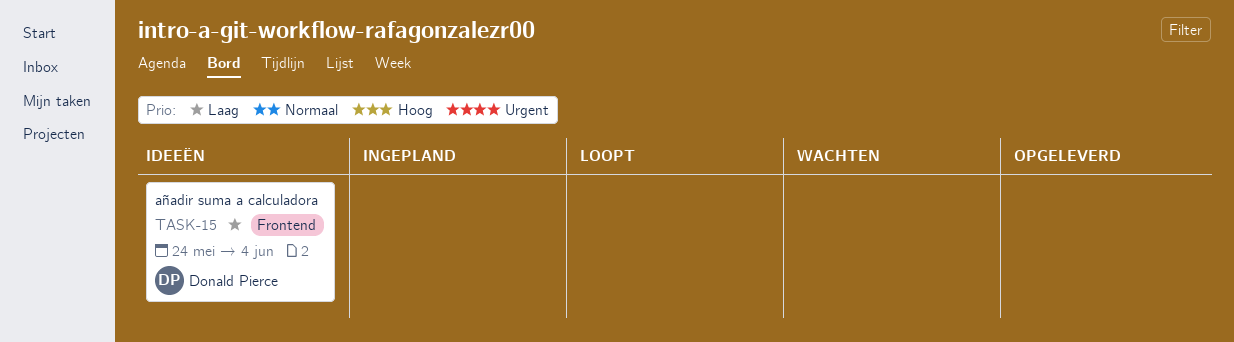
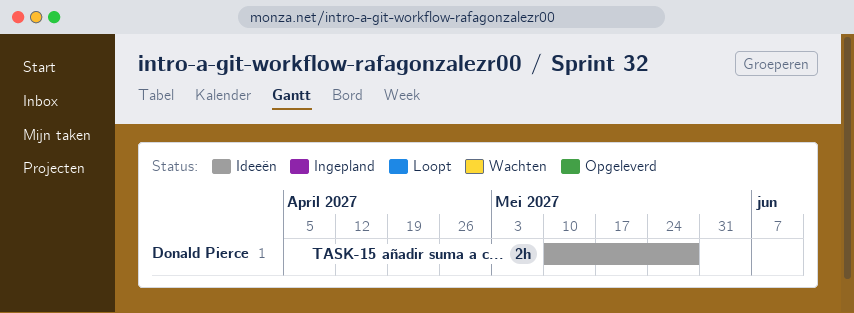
TASK-15, start: May 24 -> May 10
TASK-15, due: Jun 4 -> May 28

